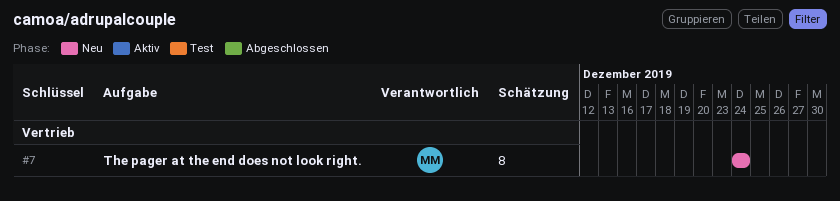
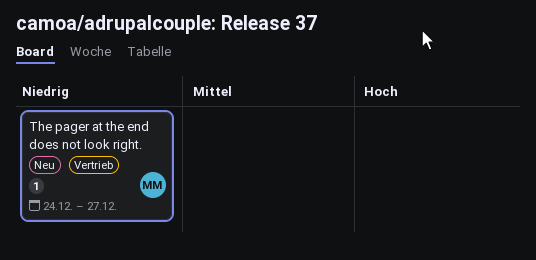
The pager at the end does not look right., estimate: 8 -> 1
The pager at the end does not look right., due: Dec 24 -> Dec 27

